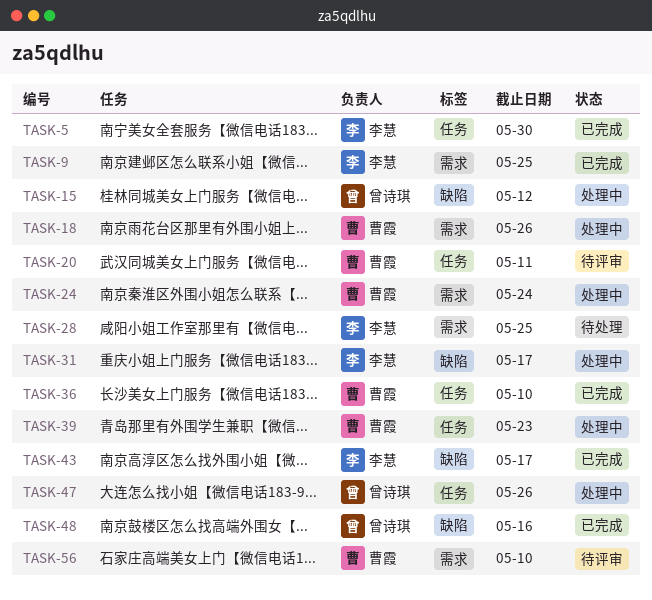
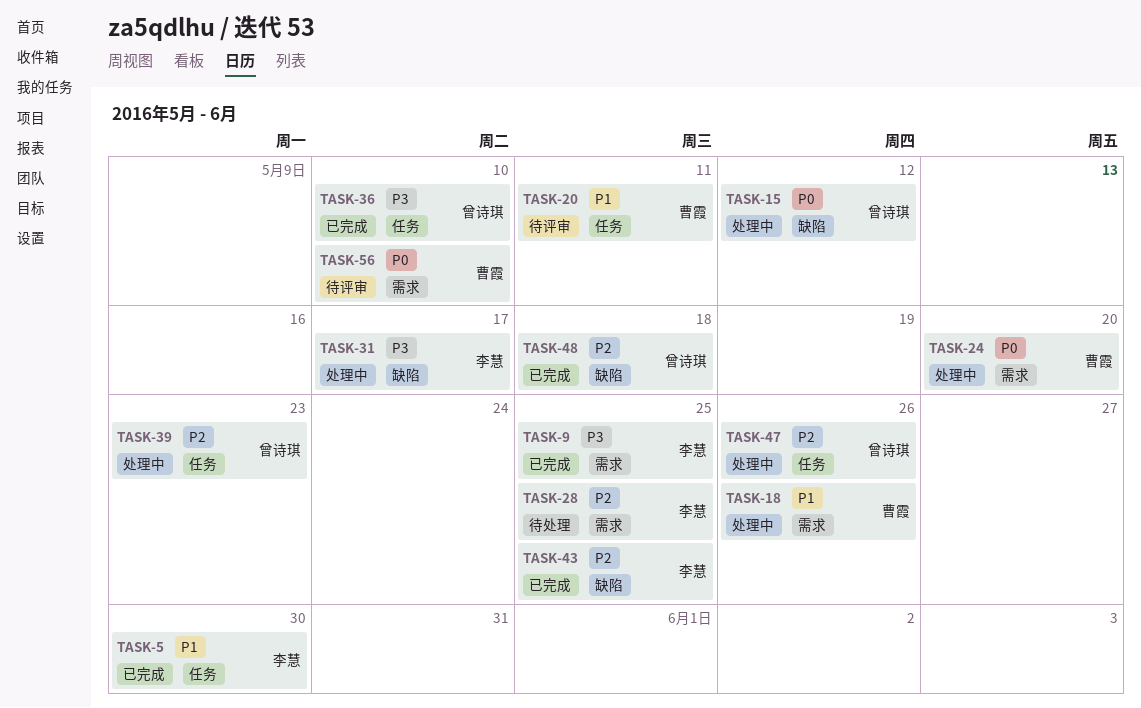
TASK-24, due: May 24 -> May 20
TASK-36, owner: 曹霞 -> 曾诗琪
TASK-39, owner: 曹霞 -> 曾诗琪
TASK-43, due: May 17 -> May 25
TASK-48, due: May 16 -> May 18

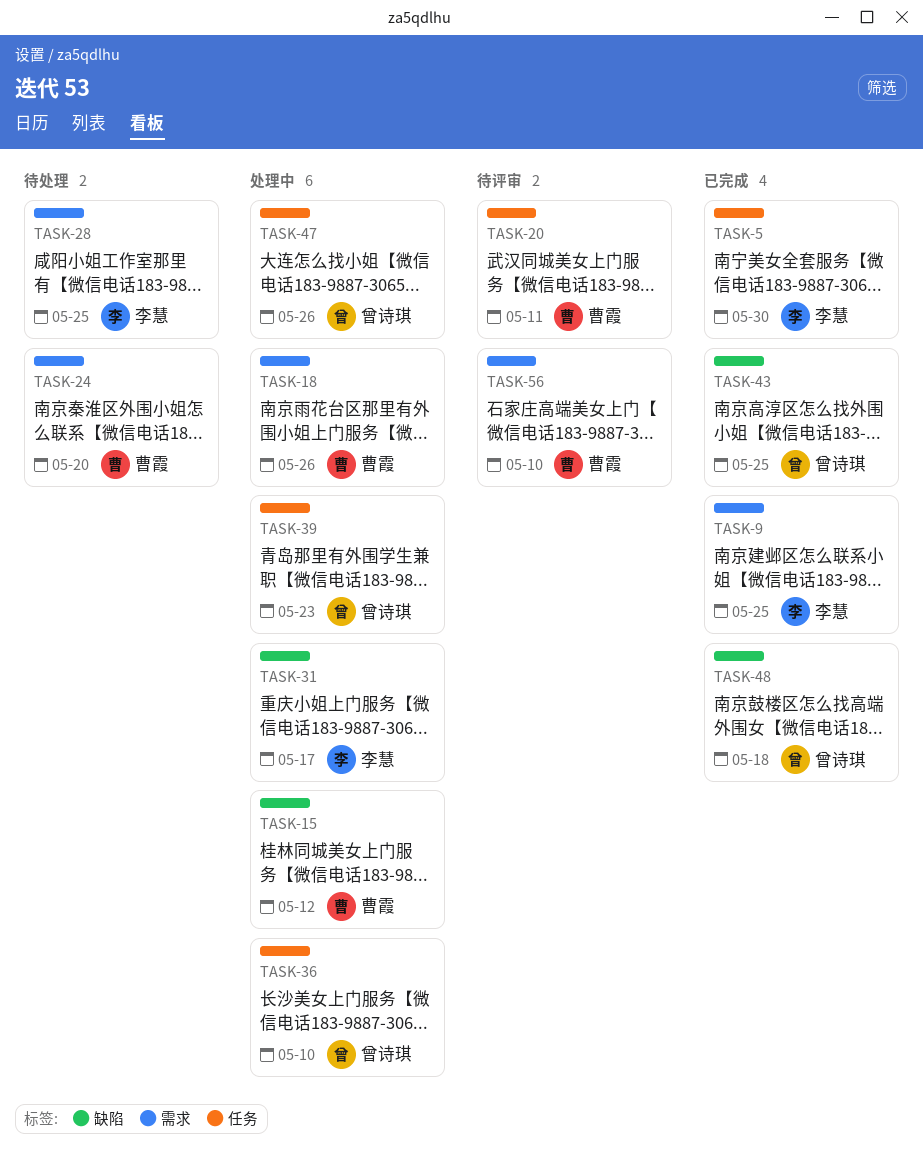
TASK-15, owner: 曾诗琪 -> 曹霞
TASK-24, status: 处理中 -> 待处理
TASK-36, status: 已完成 -> 处理中
TASK-43, owner: 李慧 -> 曾诗琪

